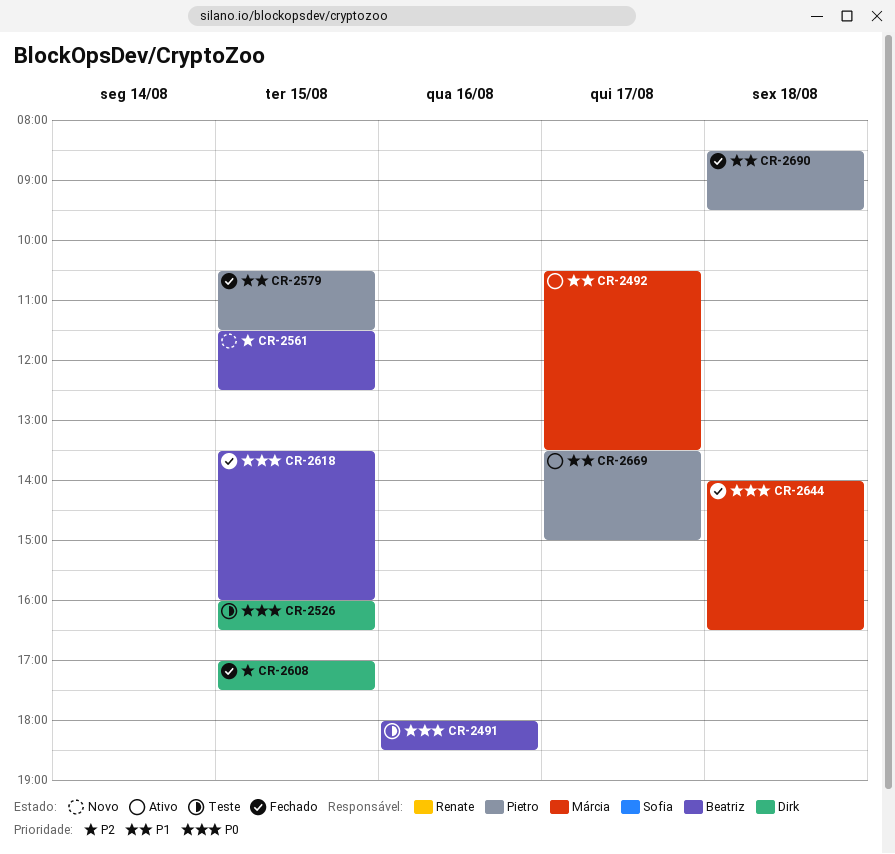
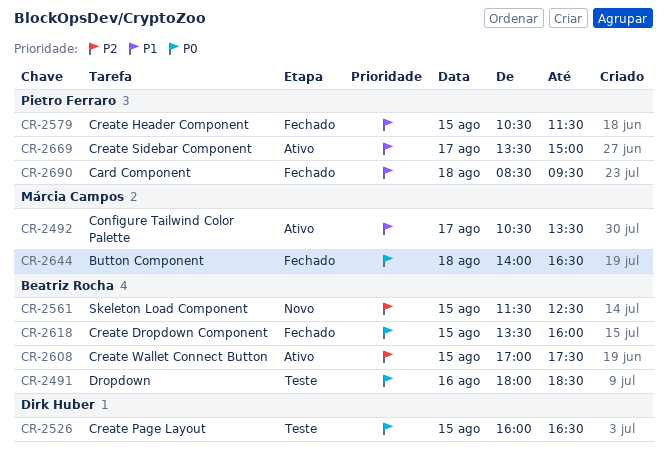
CR-2608, status: Fechado -> Ativo
CR-2608, owner: Dirk Huber -> Beatriz Rocha

